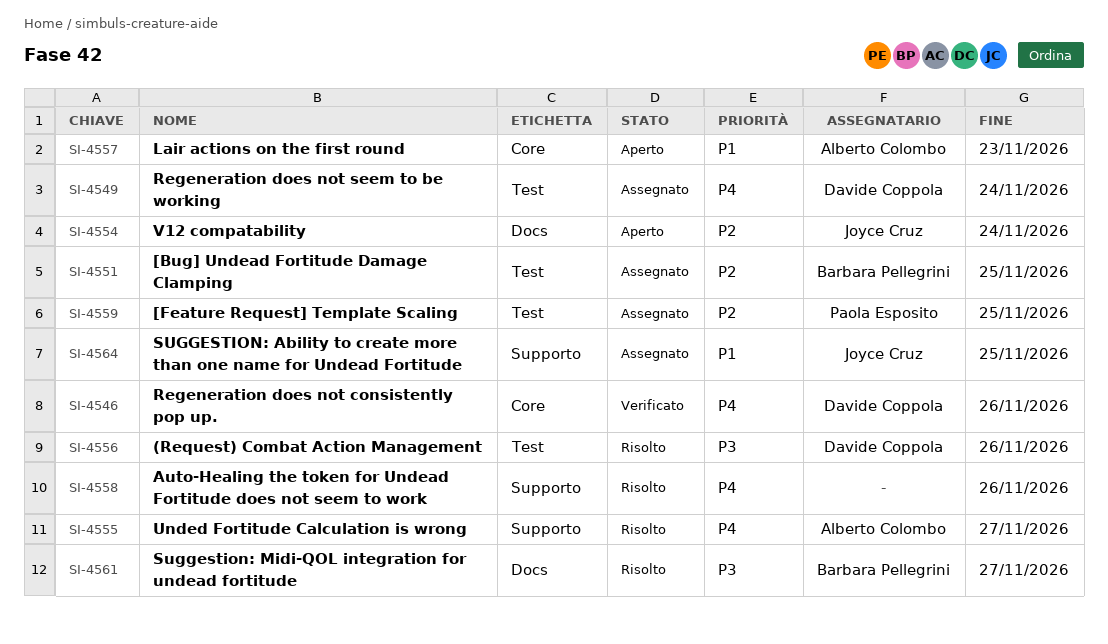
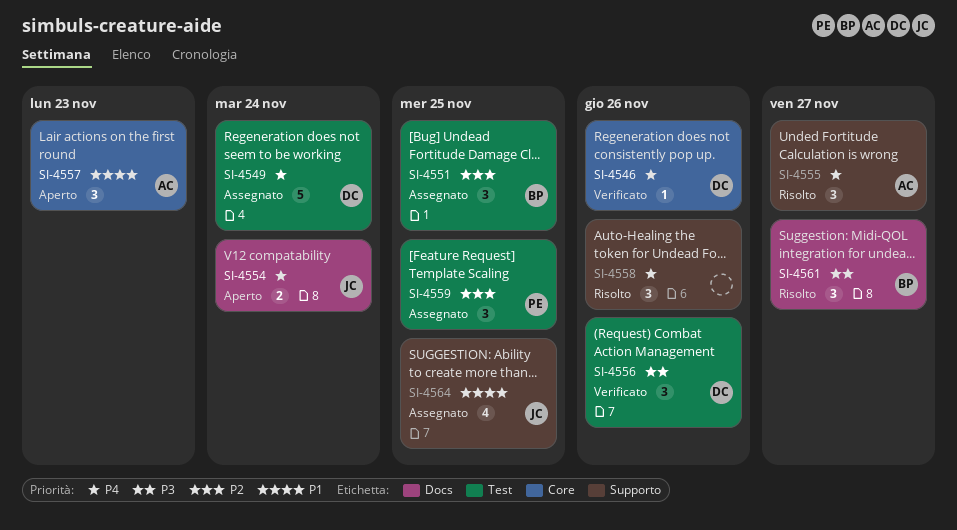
SI-4554, priority: P2 -> P4
SI-4556, status: Risolto -> Verificato

